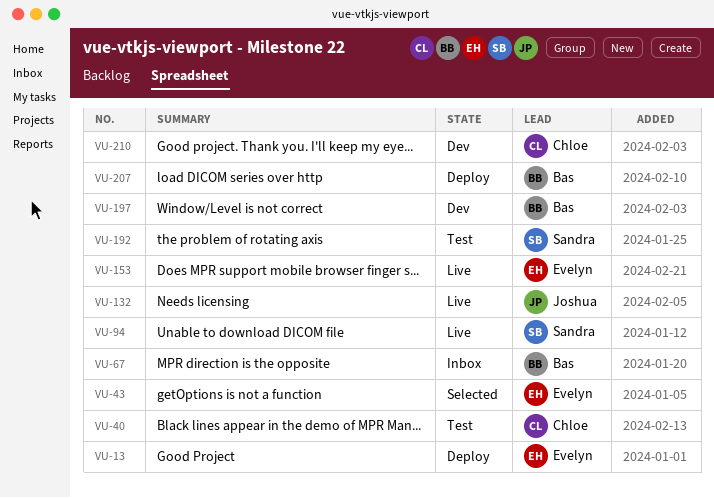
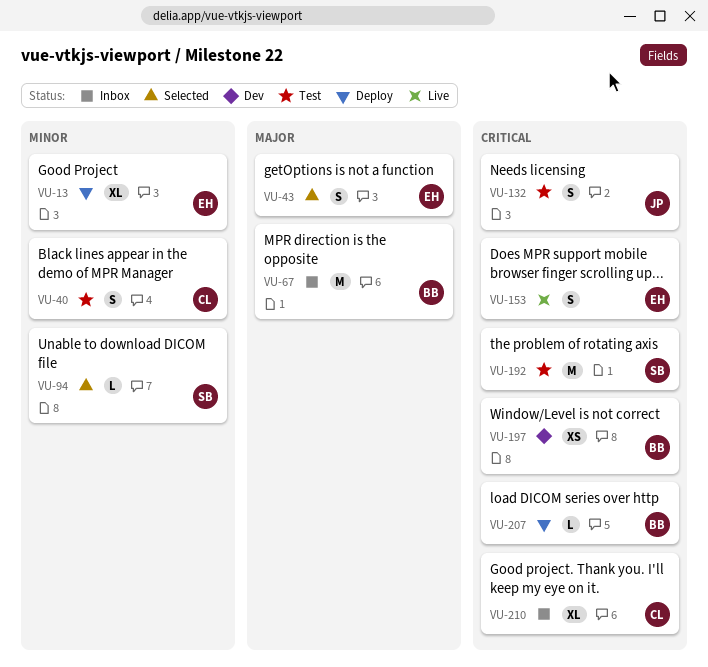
VU-94, status: Live -> Selected
VU-132, status: Live -> Test
VU-210, status: Dev -> Inbox

